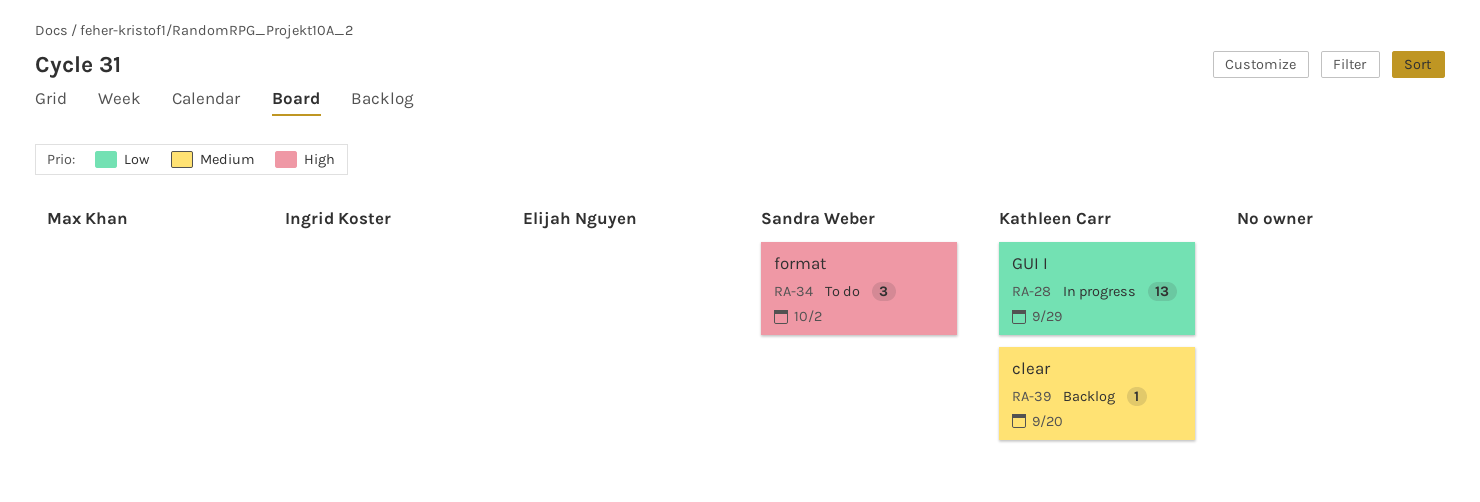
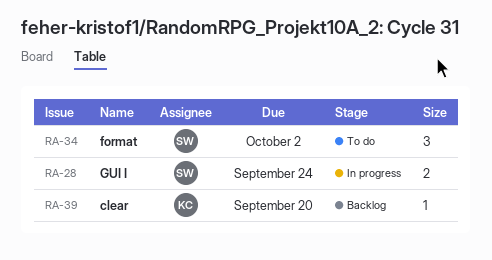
RA-28, owner: Kathleen Carr -> Sandra Weber
RA-28, estimate: 13 -> 2
RA-28, due: Sep 29 -> Sep 24

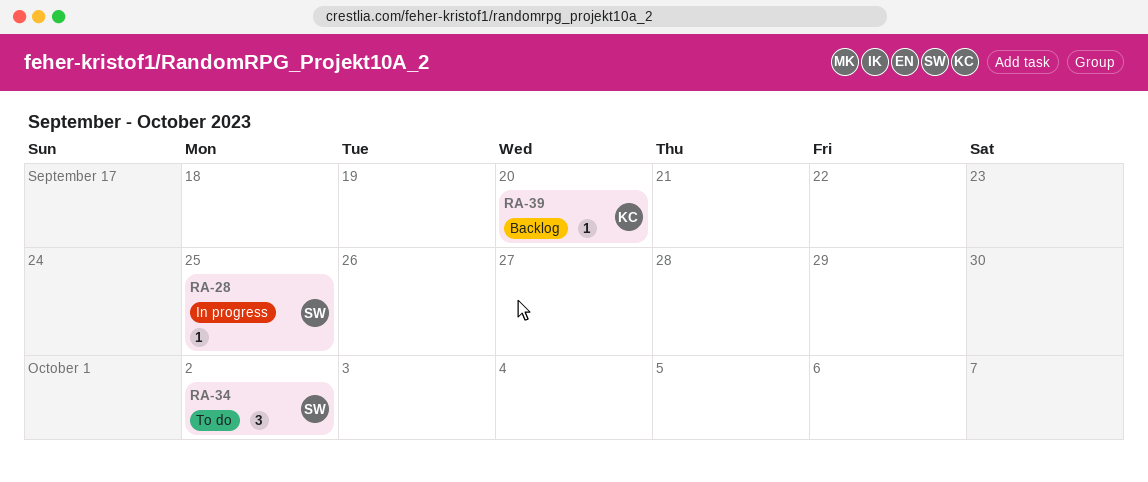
RA-28, estimate: 2 -> 1
RA-28, due: Sep 24 -> Sep 25

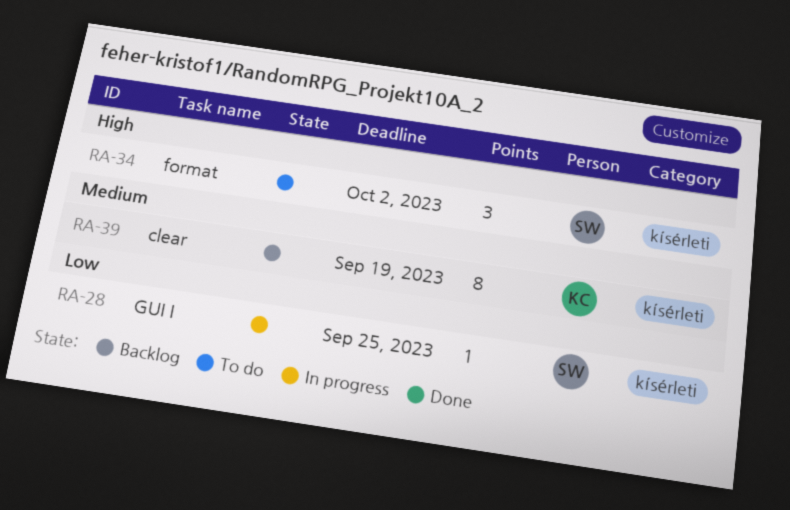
RA-39, estimate: 1 -> 8
RA-39, due: Sep 20 -> Sep 19

